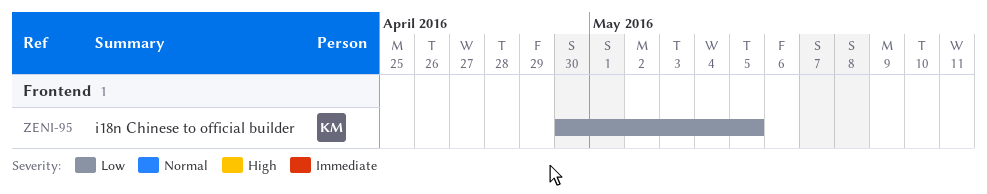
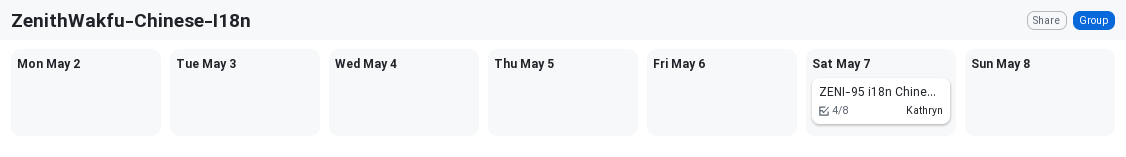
ZENI-95, due: May 5 -> May 7

